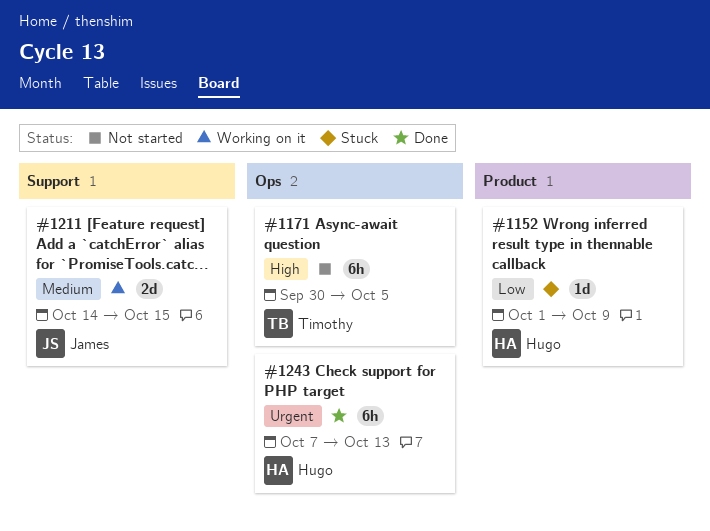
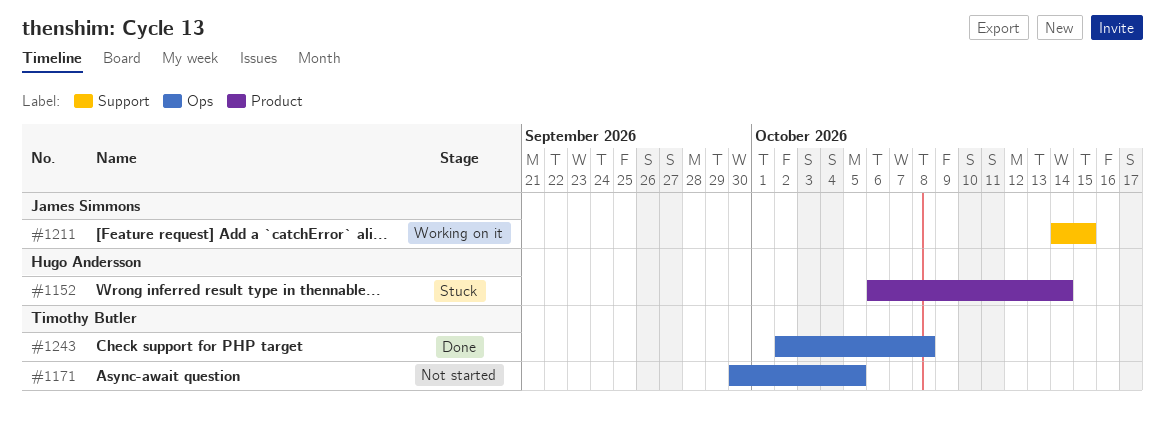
#1152, start: Oct 1 -> Oct 6
#1152, due: Oct 9 -> Oct 14
#1243, owner: Hugo Andersson -> Timothy Butler
#1243, start: Oct 7 -> Oct 2
#1243, due: Oct 13 -> Oct 8

